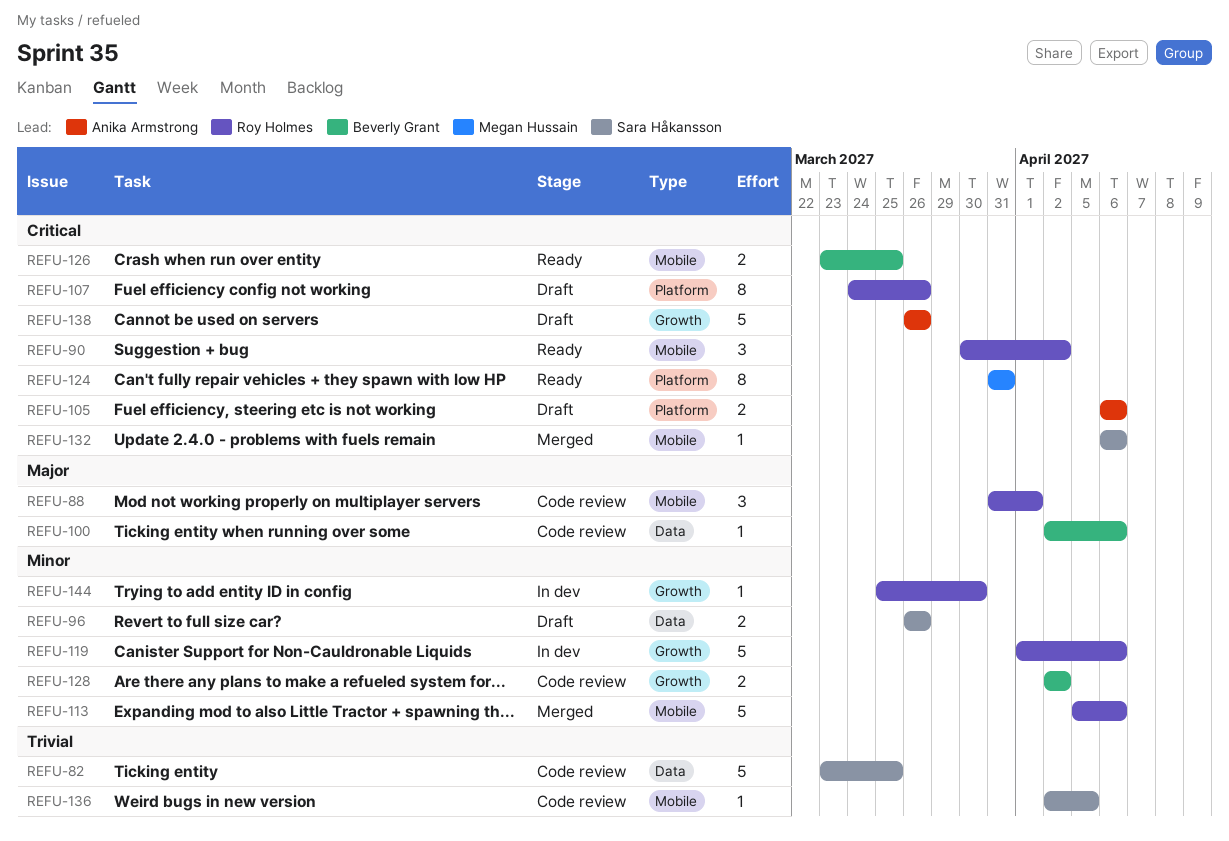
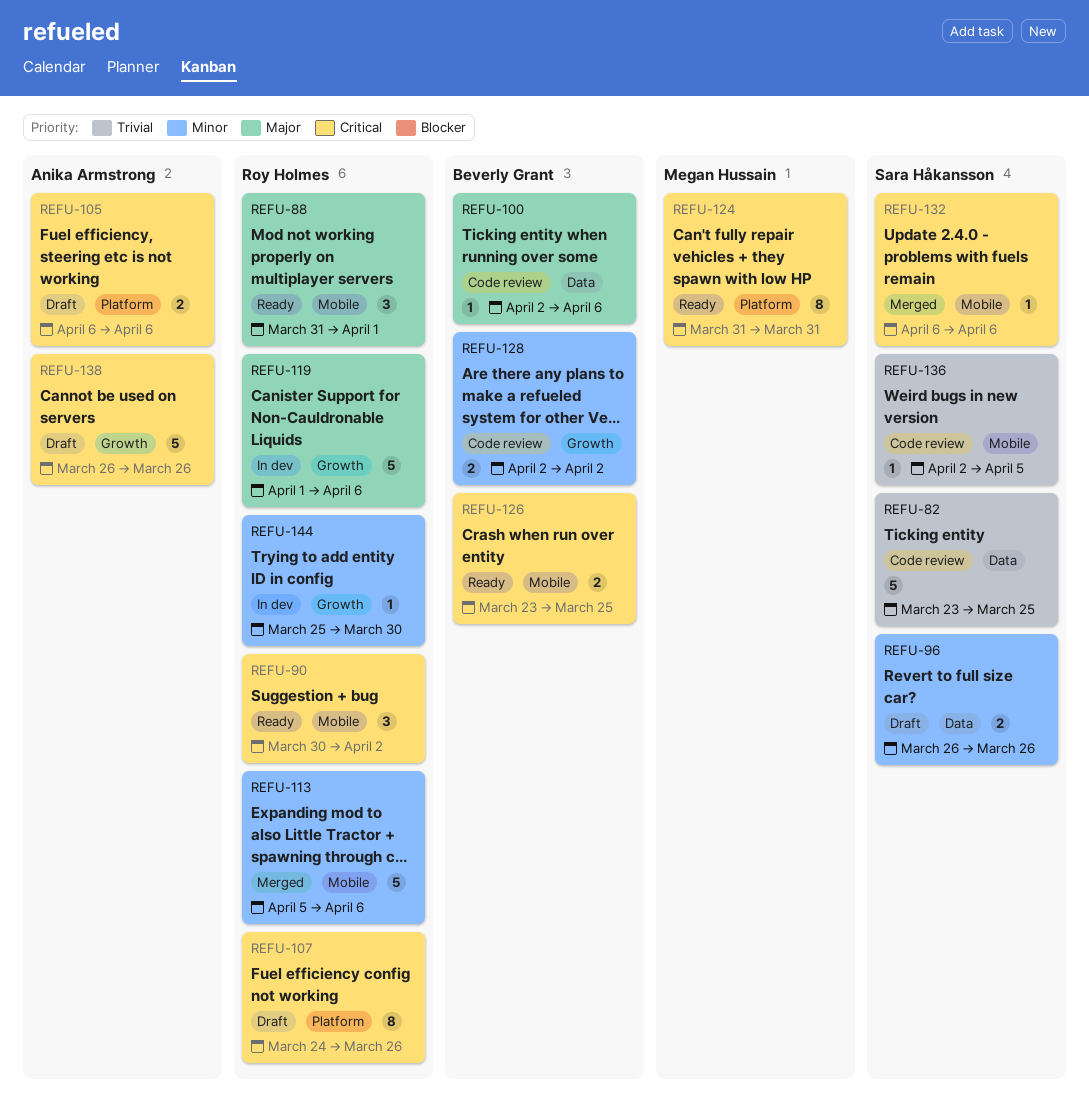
REFU-88, status: Code review -> Ready
REFU-119, priority: Minor -> Major

